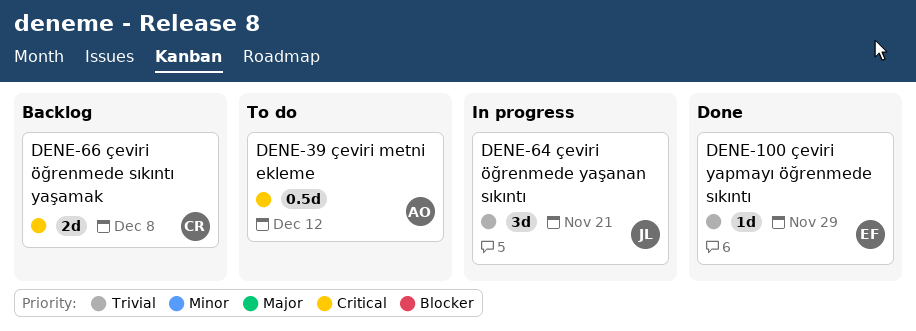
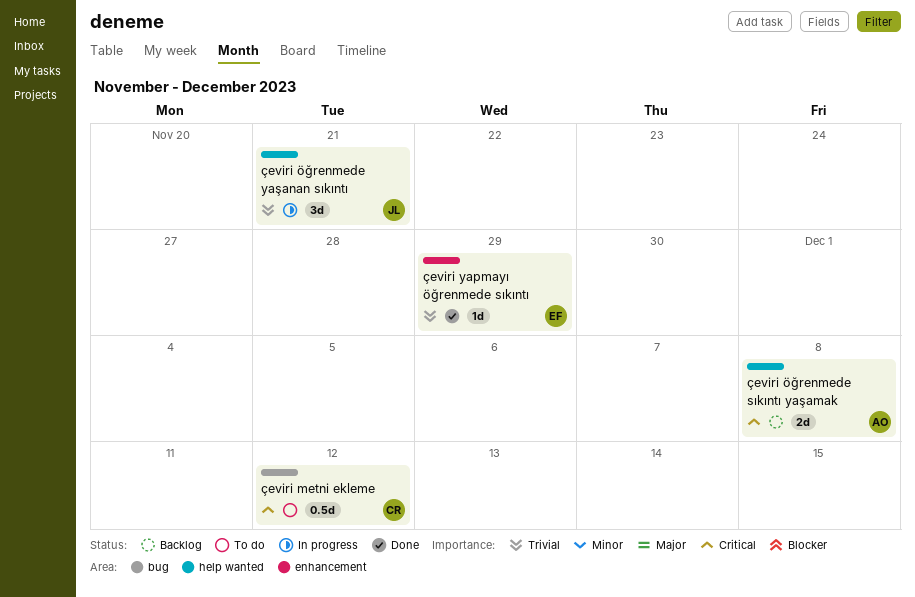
çeviri metni ekleme, owner: AO -> CR
çeviri öğrenmede sıkıntı yaşamak, owner: CR -> AO

